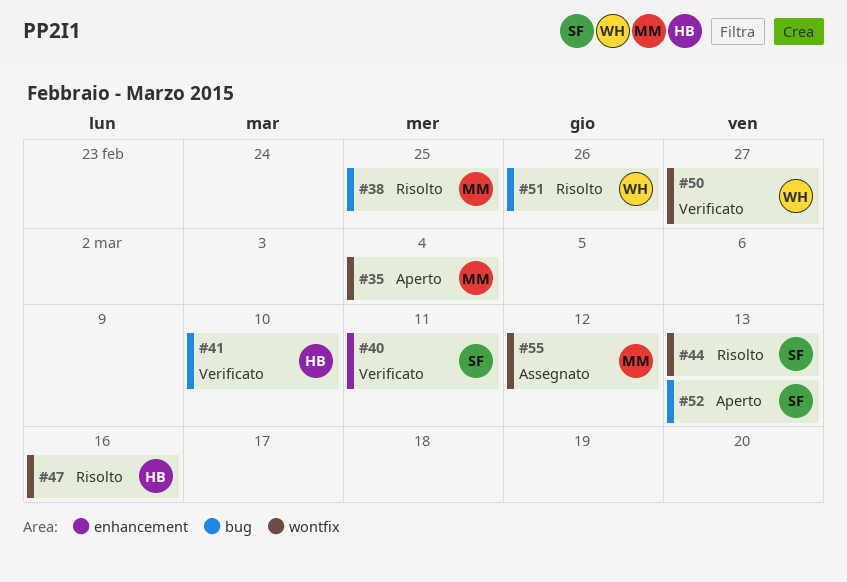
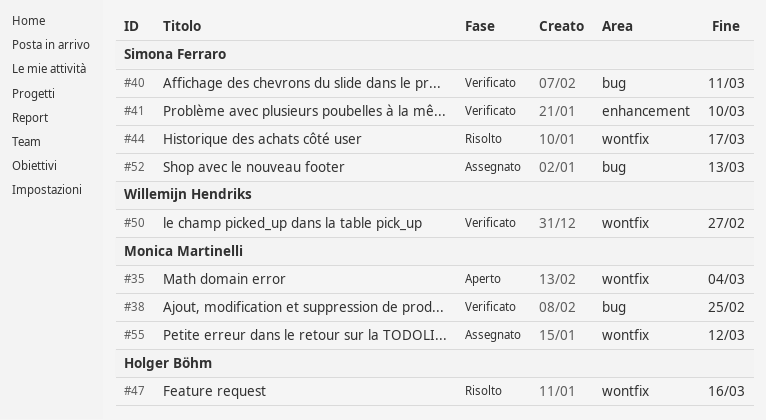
#38, status: Risolto -> Verificato
#40, label: enhancement -> bug
#41, owner: Holger Böhm -> Simona Ferraro
#41, label: bug -> enhancement
#44, due: Mar 13 -> Mar 17
#51: present -> none
#52, status: Aperto -> Assegnato

